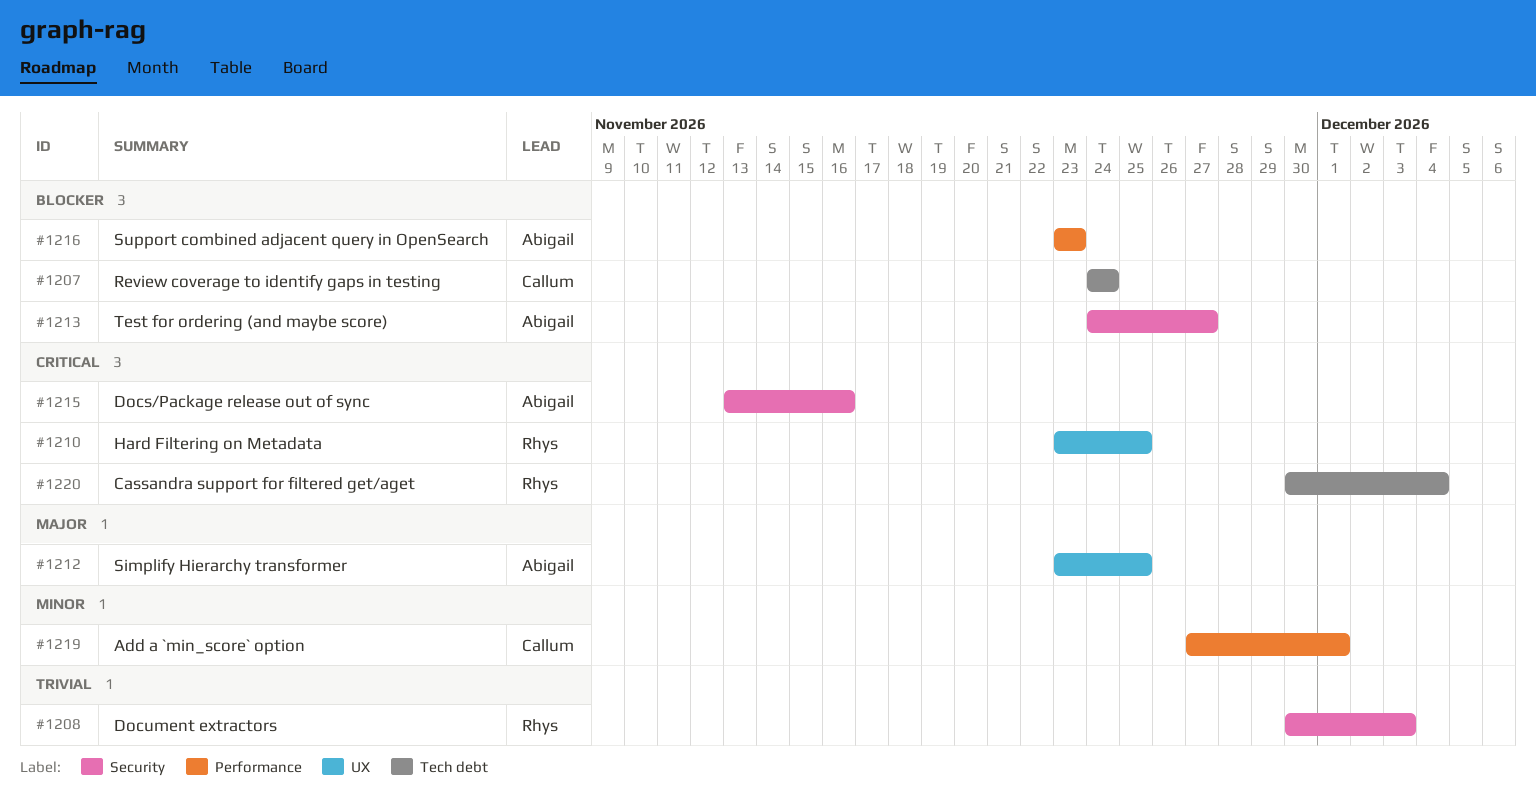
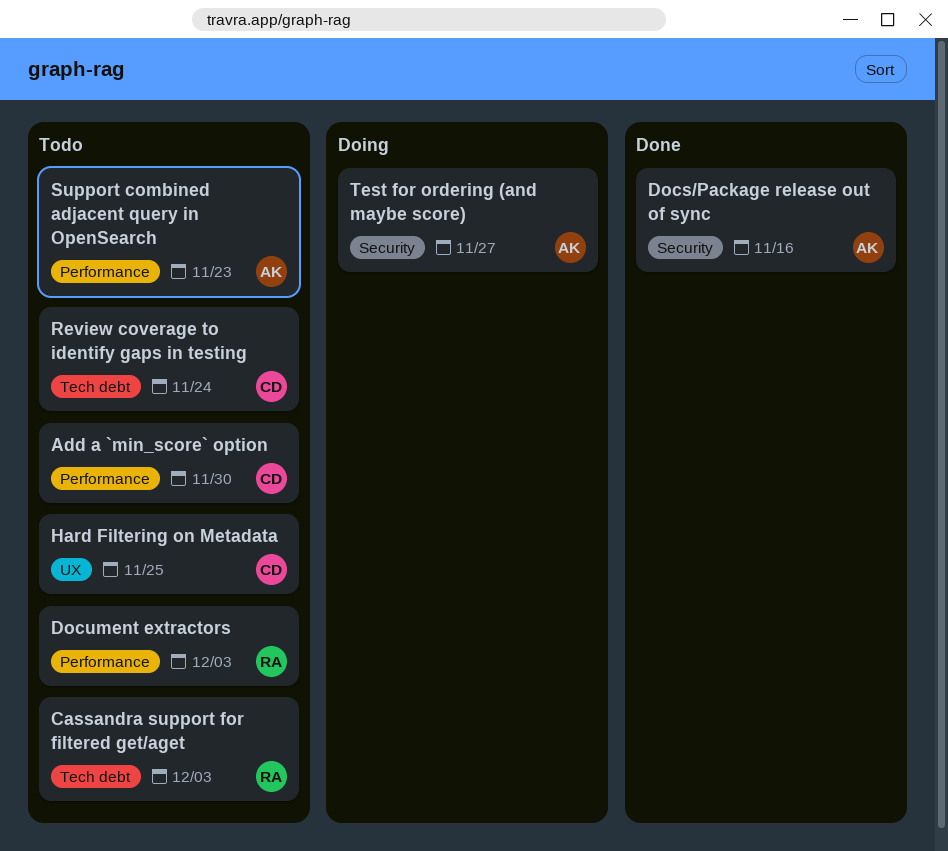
Add a `min_score` option, due: Dec 1 -> Nov 30
Cassandra support for filtered get/aget, due: Dec 4 -> Dec 3
Document extractors, label: Security -> Performance
Hard Filtering on Metadata, owner: Rhys -> Callum
Simplify Hierarchy transformer: present -> none

